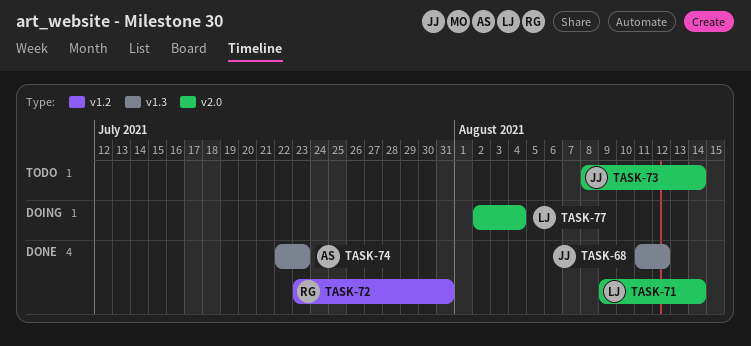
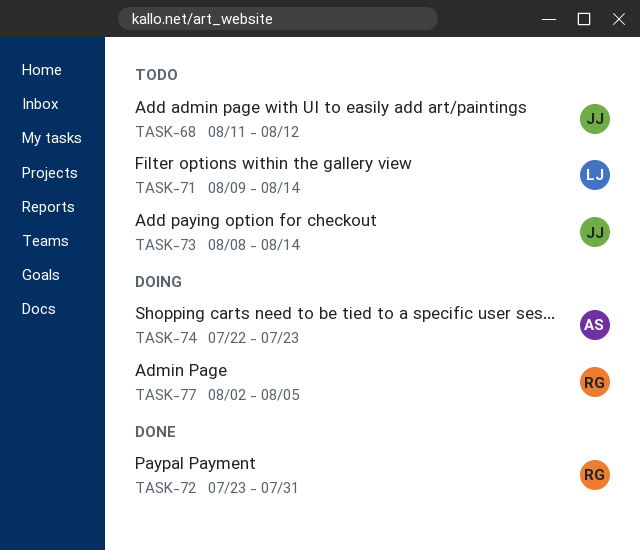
TASK-68, status: Done -> Todo
TASK-71, status: Done -> Todo
TASK-74, status: Done -> Doing
TASK-77, owner: LJ -> RG
TASK-77, due: Aug 4 -> Aug 5

